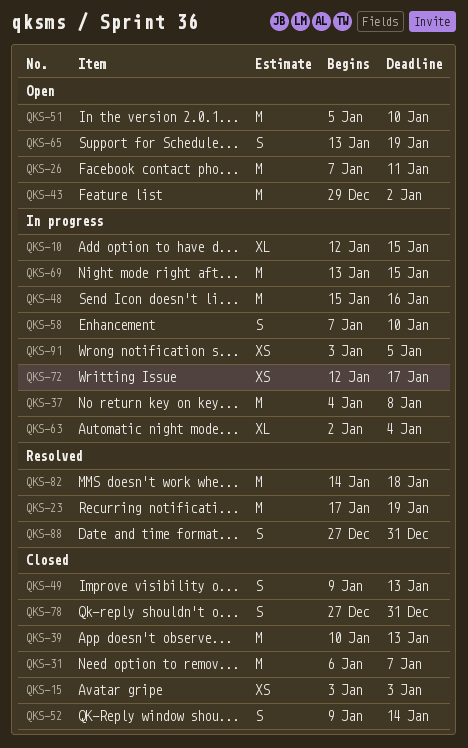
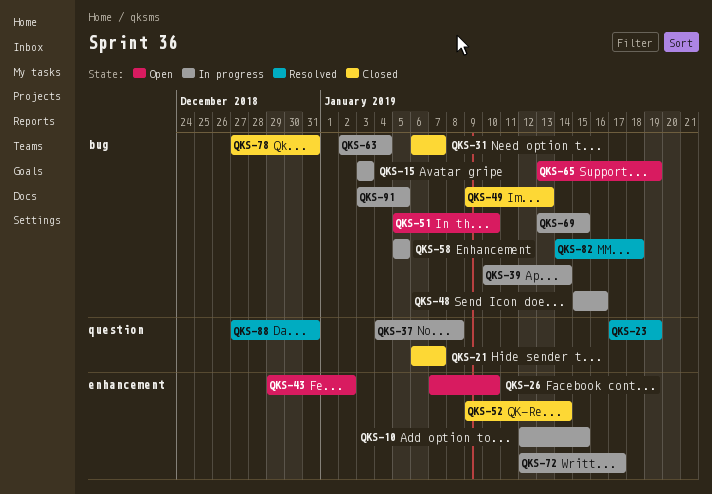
QKS-15, status: Closed -> In progress
QKS-21: none -> present
QKS-26, due: Jan 11 -> Jan 10
QKS-39, status: Closed -> In progress
QKS-39, due: Jan 13 -> Jan 14
QKS-58, start: Jan 7 -> Jan 5
QKS-58, due: Jan 10 -> Jan 5

